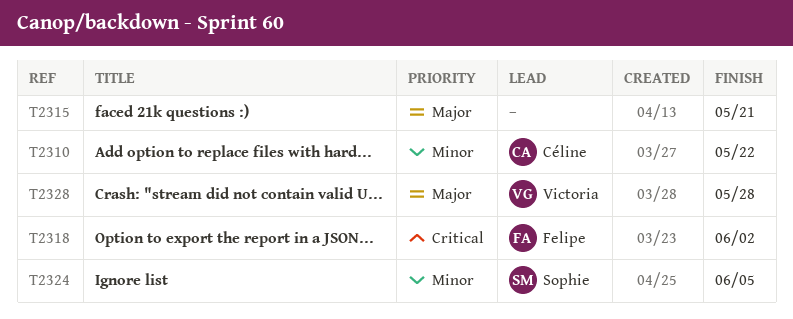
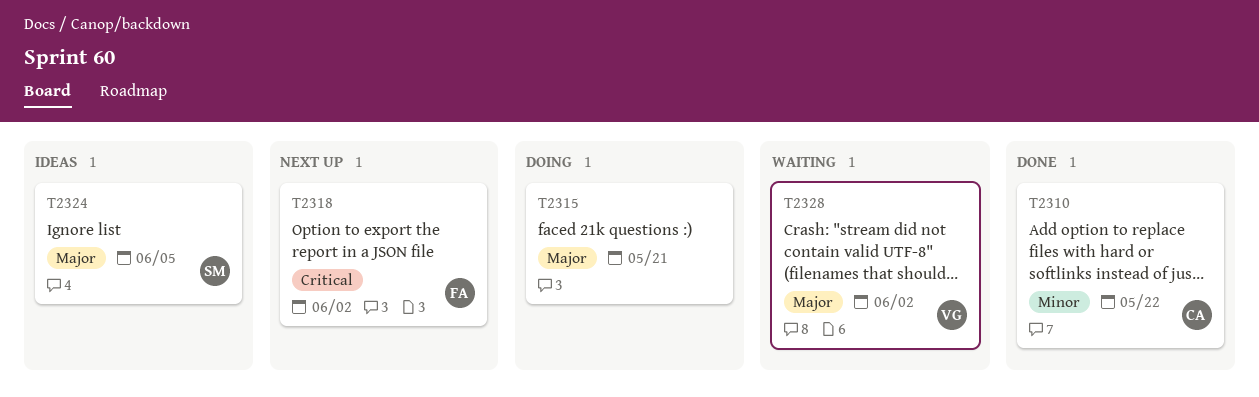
T2324, priority: Minor -> Major
T2328, due: May 28 -> Jun 2

